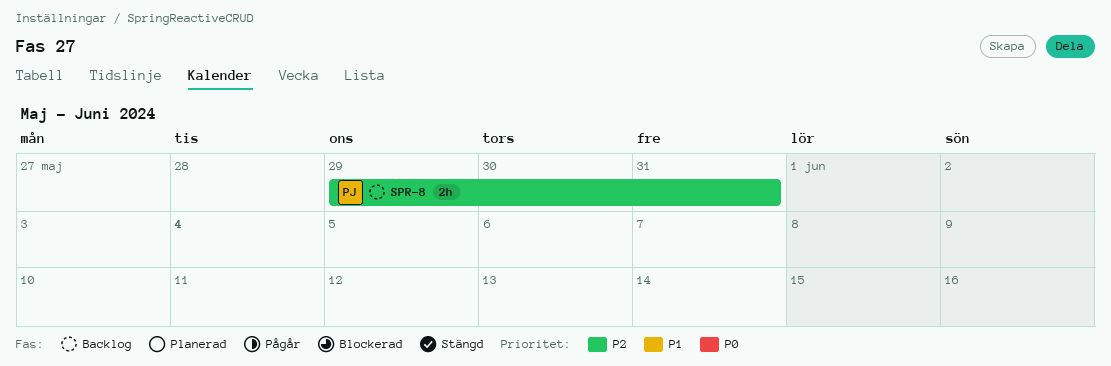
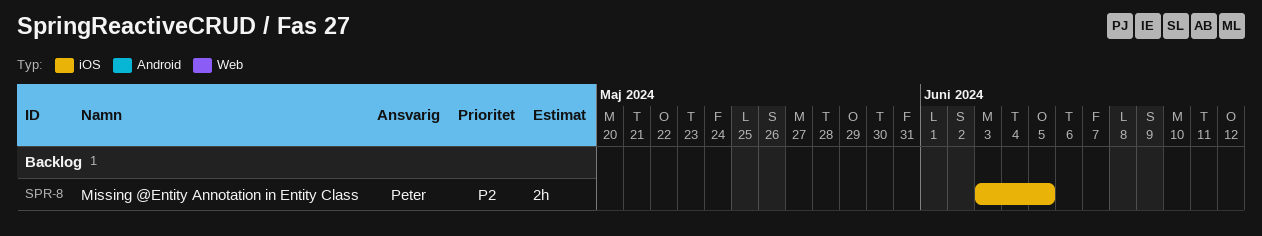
SPR-8, start: May 29 -> Jun 3
SPR-8, due: May 31 -> Jun 5

